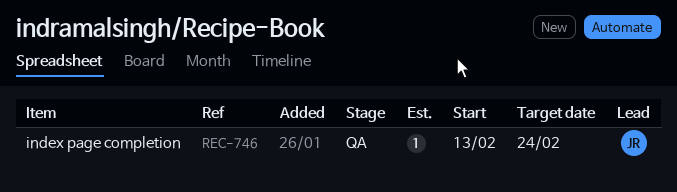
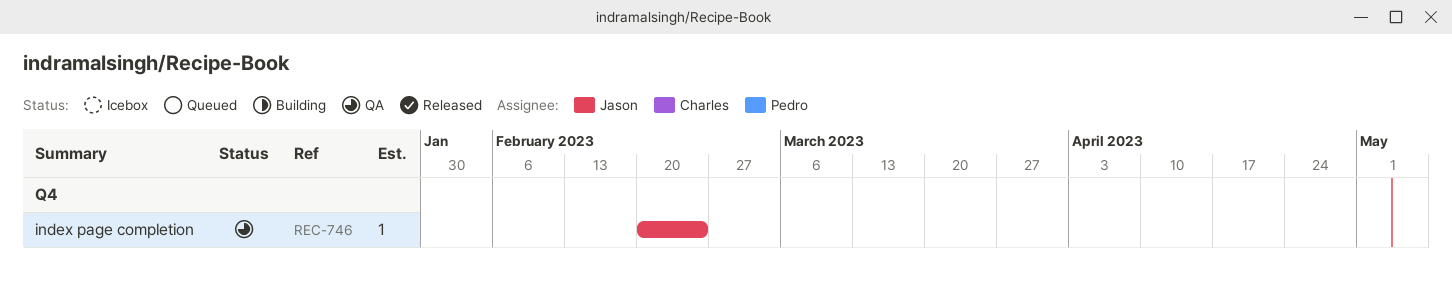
REC-746, start: Feb 13 -> Feb 20

